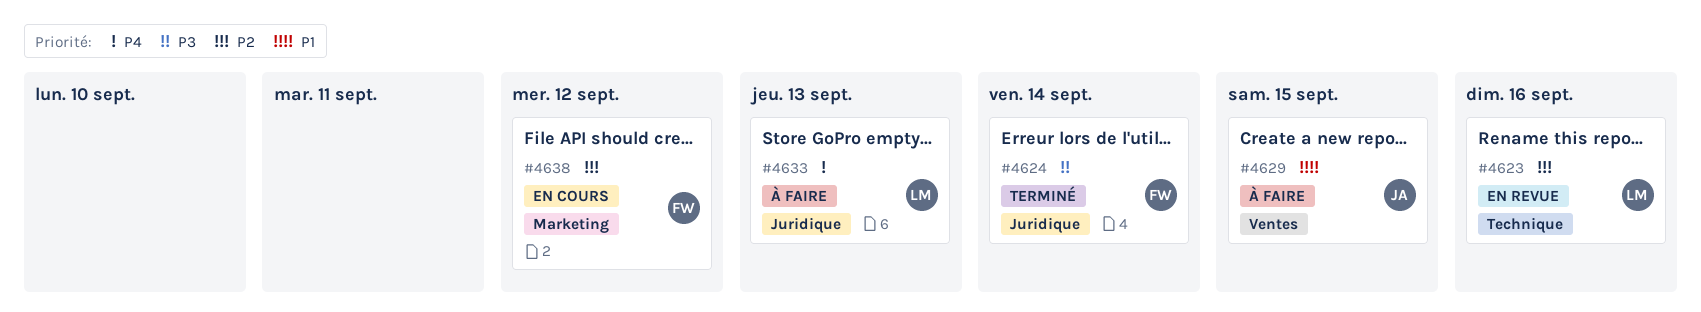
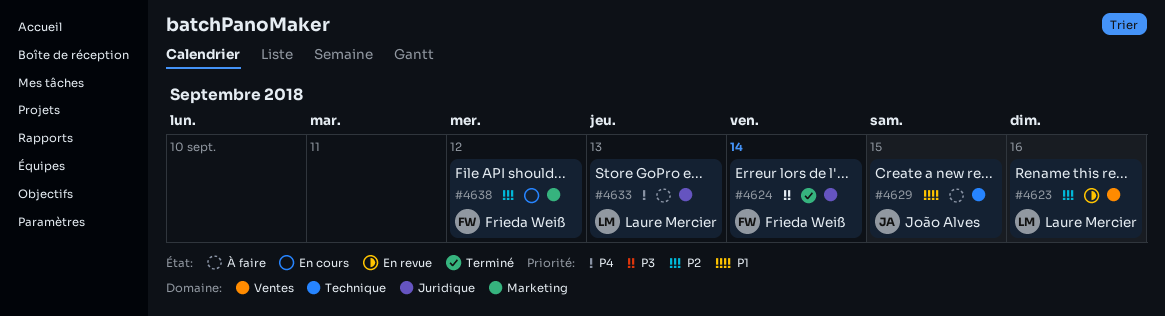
#4623, label: Technique -> Ventes
#4629, label: Ventes -> Technique

